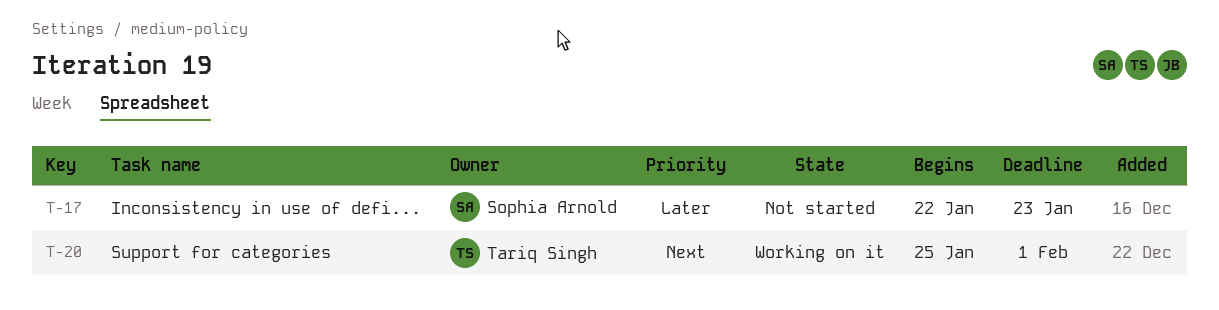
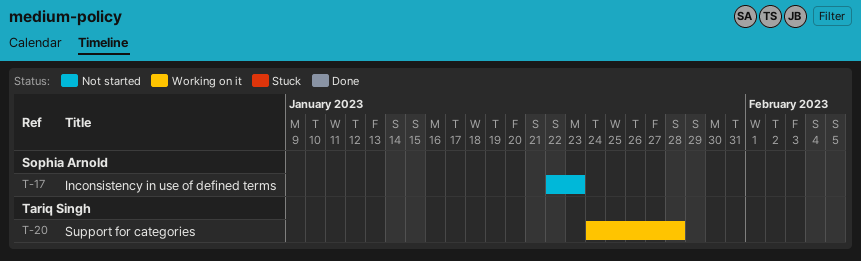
T-20, start: Jan 25 -> Jan 24
T-20, due: Feb 1 -> Jan 28

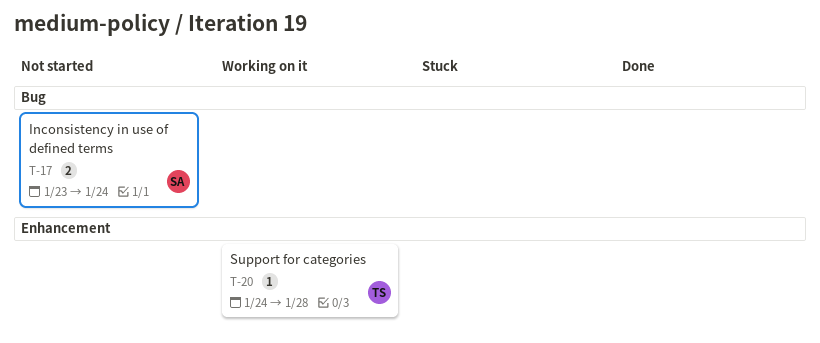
T-17, start: Jan 22 -> Jan 23
T-17, due: Jan 23 -> Jan 24

